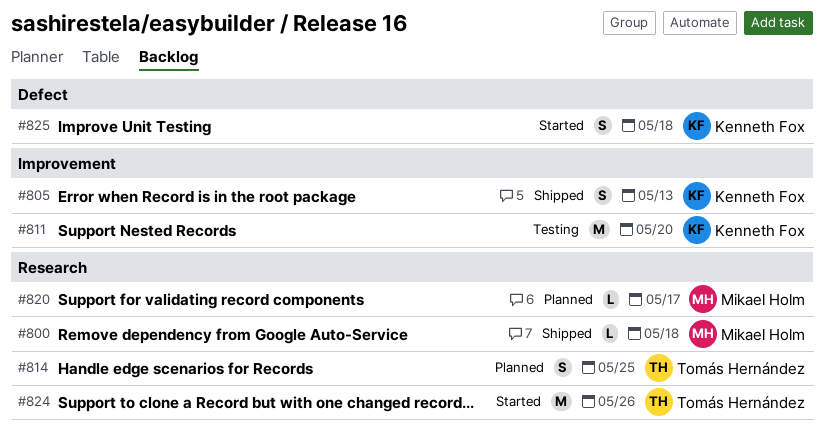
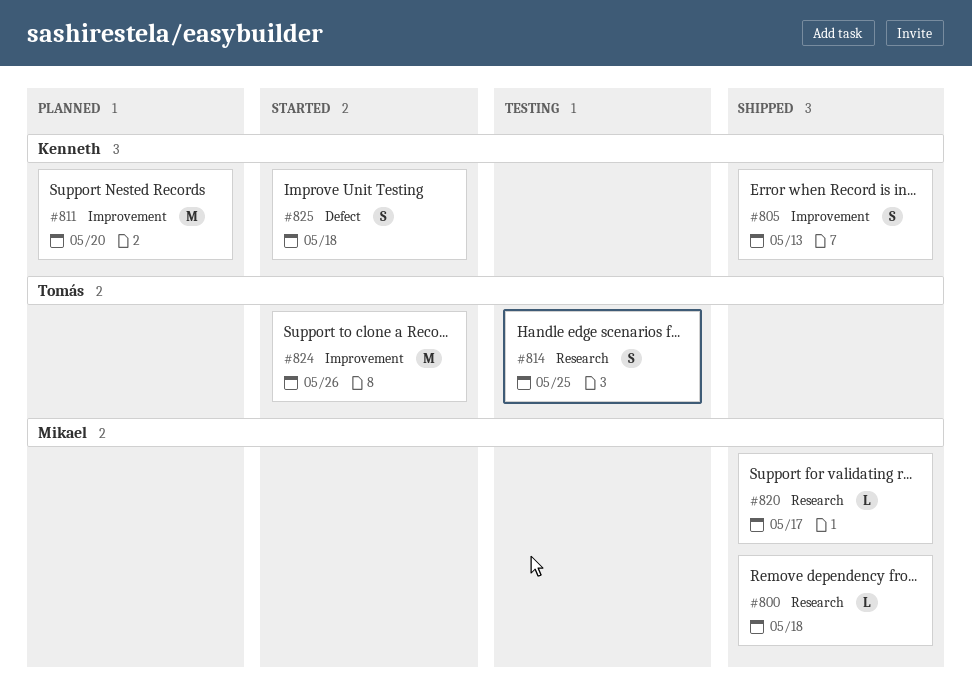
#811, status: Testing -> Planned
#814, status: Planned -> Testing
#820, status: Planned -> Shipped
#824, label: Research -> Improvement

